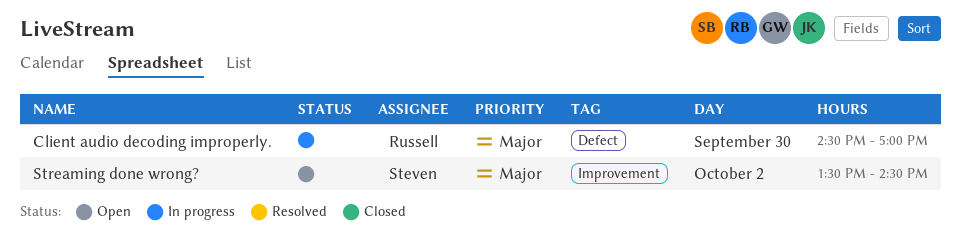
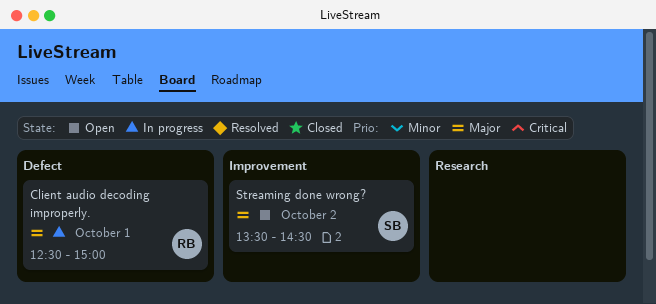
Client audio decoding improperly., day: Sep 30 -> Oct 1
Client audio decoding improperly., begins: 14:30 -> 12:30
Client audio decoding improperly., ends: 17:00 -> 15:00

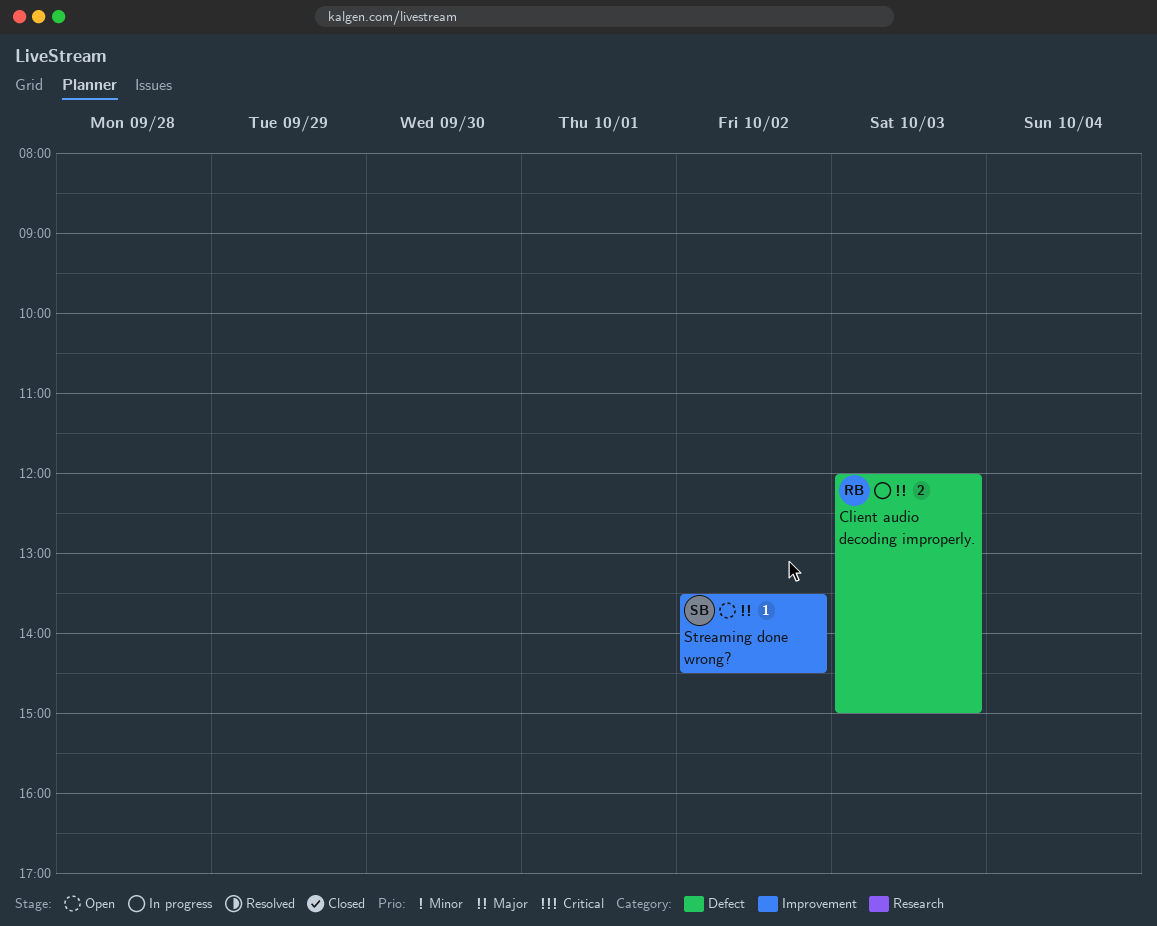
Client audio decoding improperly., day: Oct 1 -> Oct 3
Client audio decoding improperly., begins: 12:30 -> 12:00

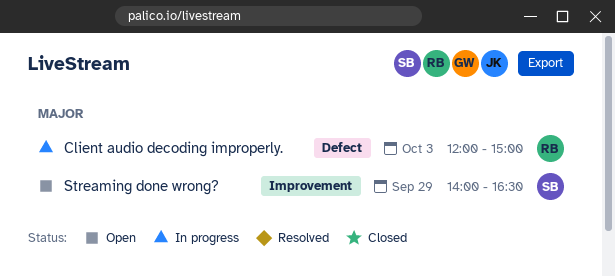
Streaming done wrong?, day: Oct 2 -> Sep 29
Streaming done wrong?, begins: 13:30 -> 14:00
Streaming done wrong?, ends: 14:30 -> 16:30

